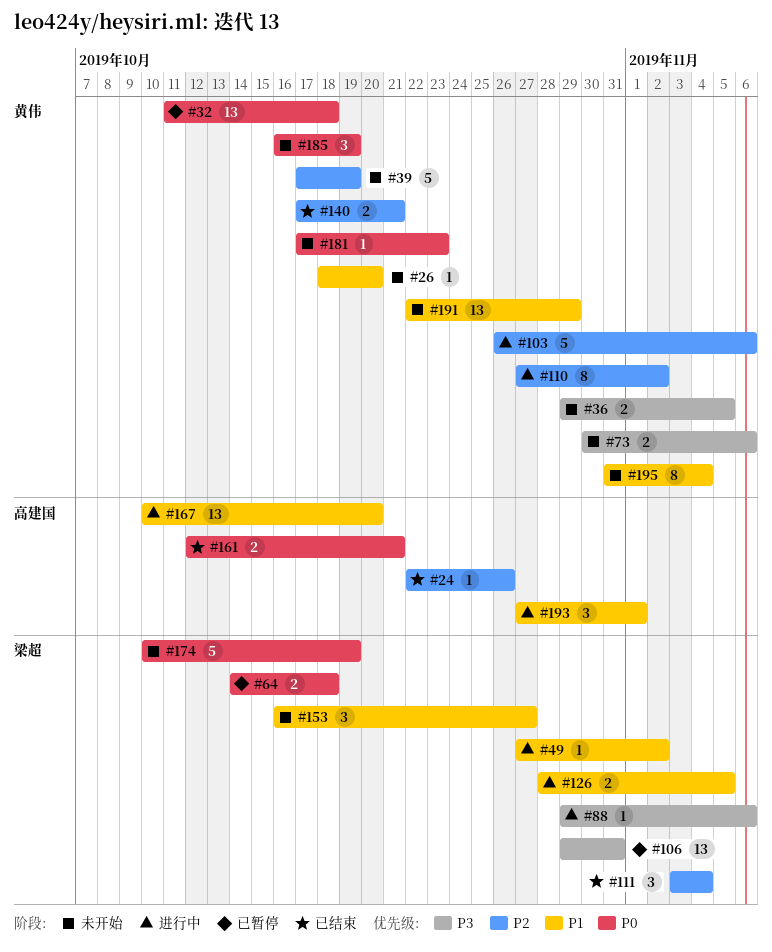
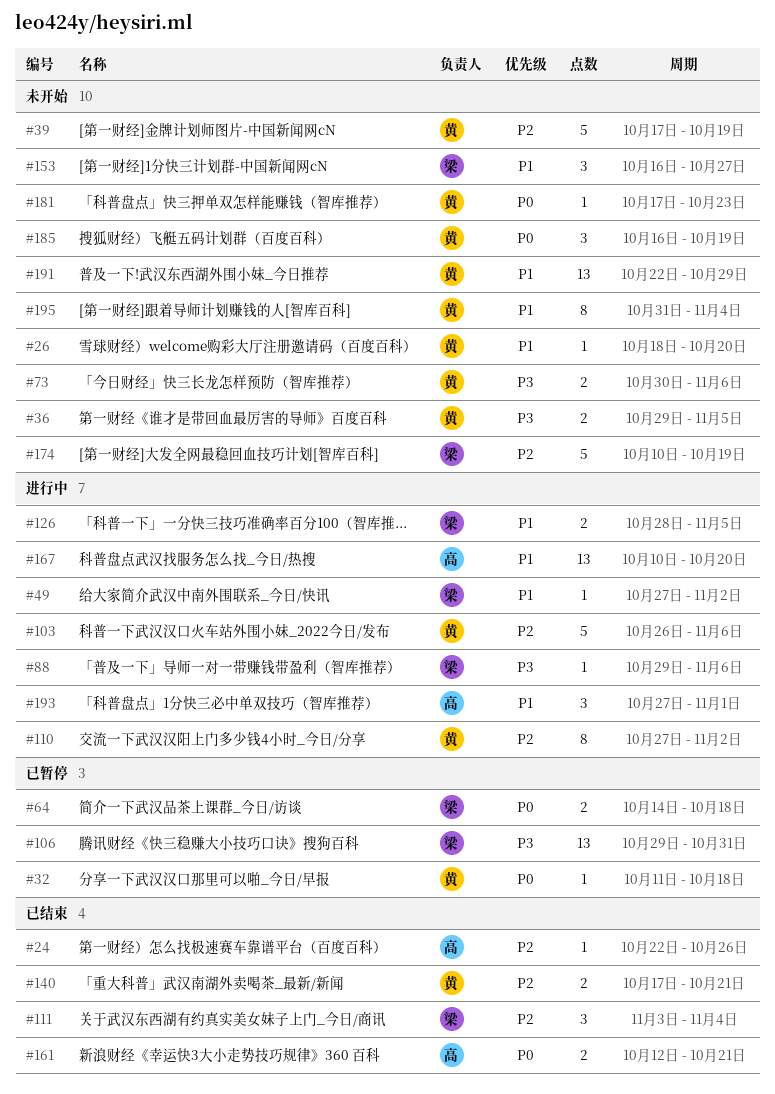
#32, estimate: 13 -> 1
#174, priority: P0 -> P2

